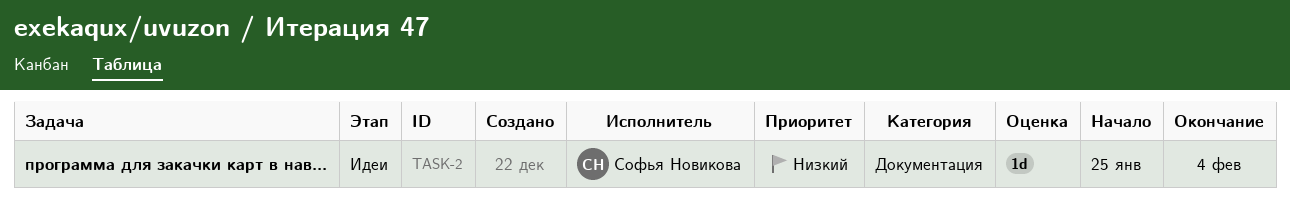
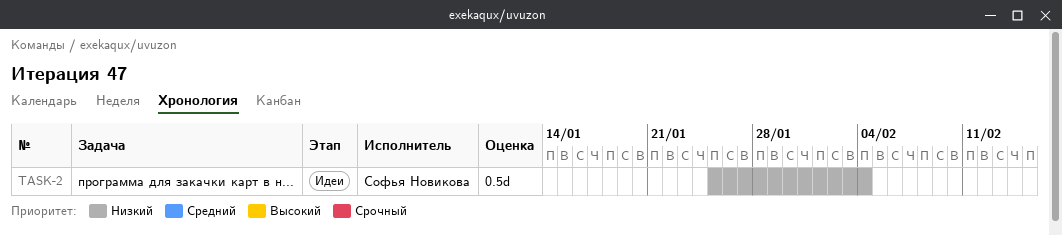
TASK-2, estimate: 1d -> 0.5d

